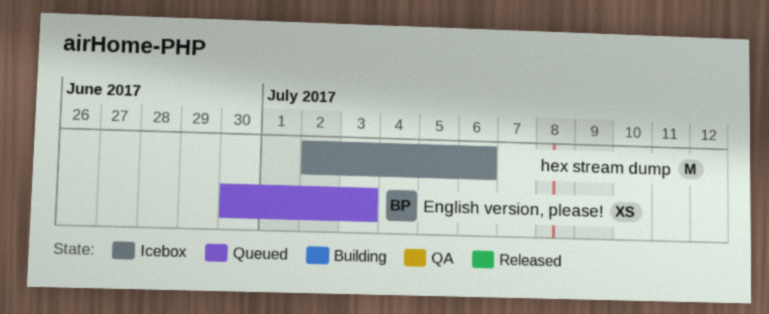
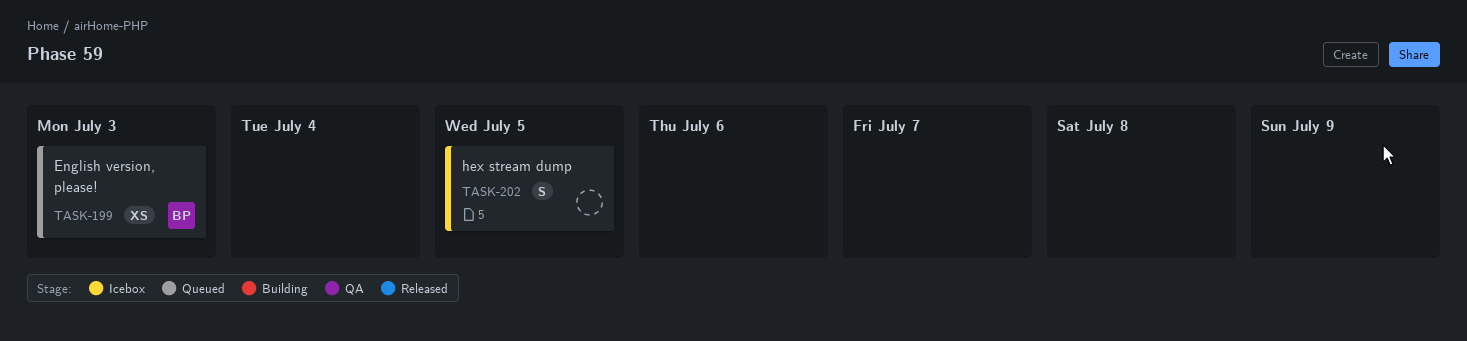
hex stream dump, estimate: M -> S
hex stream dump, due: Jul 6 -> Jul 5

